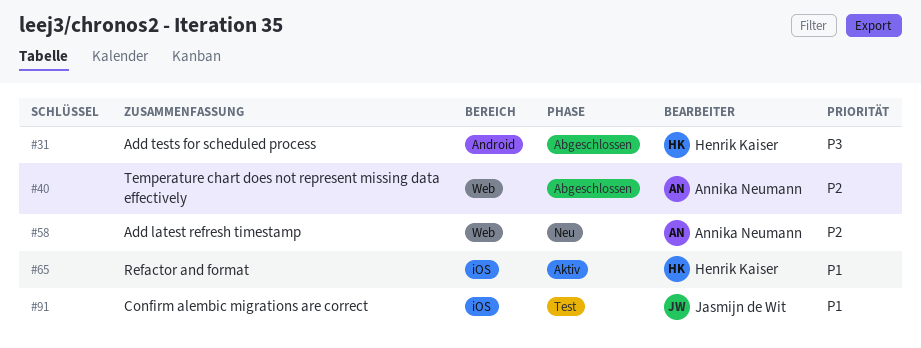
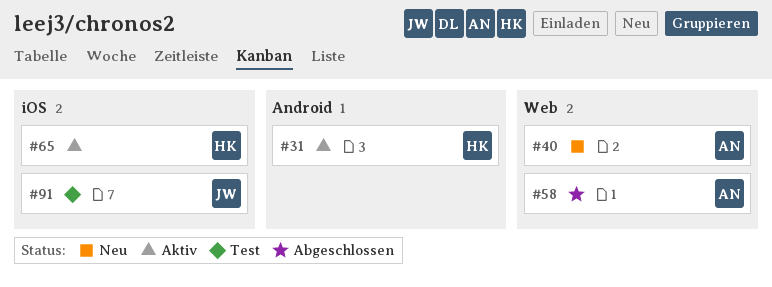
#31, status: Abgeschlossen -> Aktiv
#40, status: Abgeschlossen -> Neu
#58, status: Neu -> Abgeschlossen

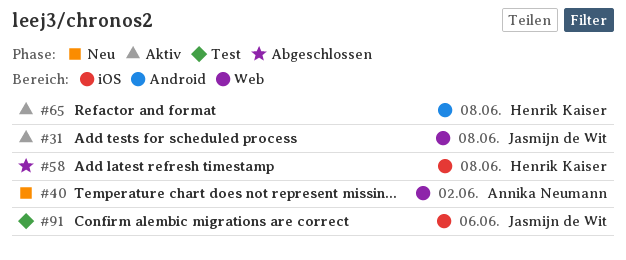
#31, owner: Henrik Kaiser -> Jasmijn de Wit
#31, label: Android -> Web
#58, owner: Annika Neumann -> Henrik Kaiser
#58, label: Web -> iOS
#65, label: iOS -> Android

